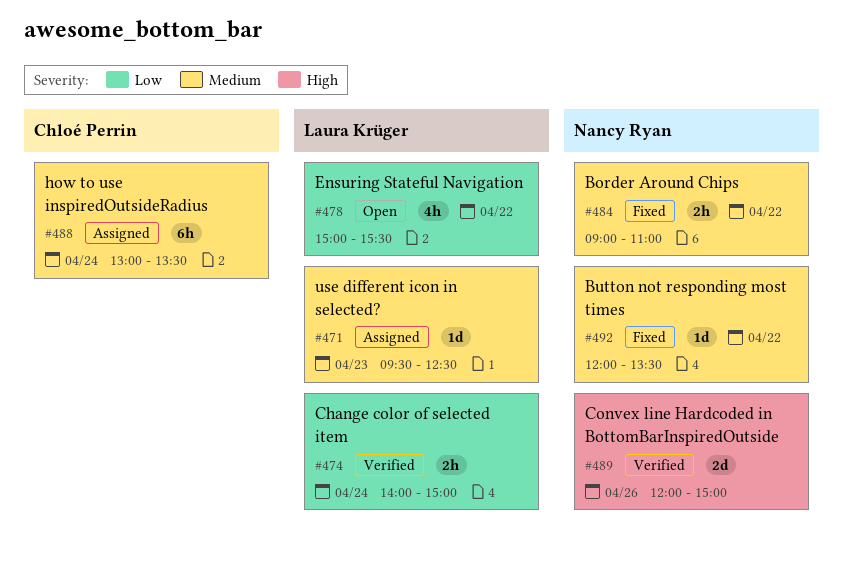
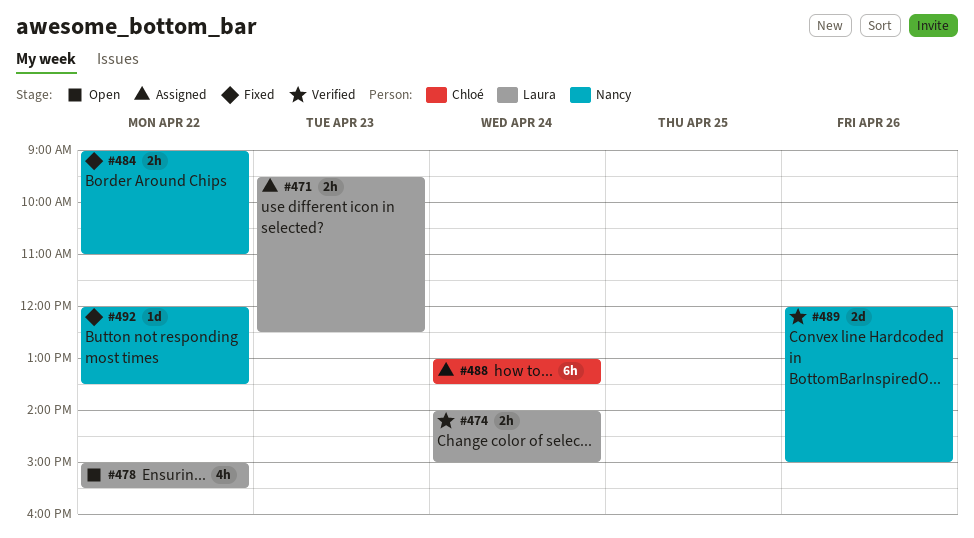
#471, estimate: 1d -> 2h

